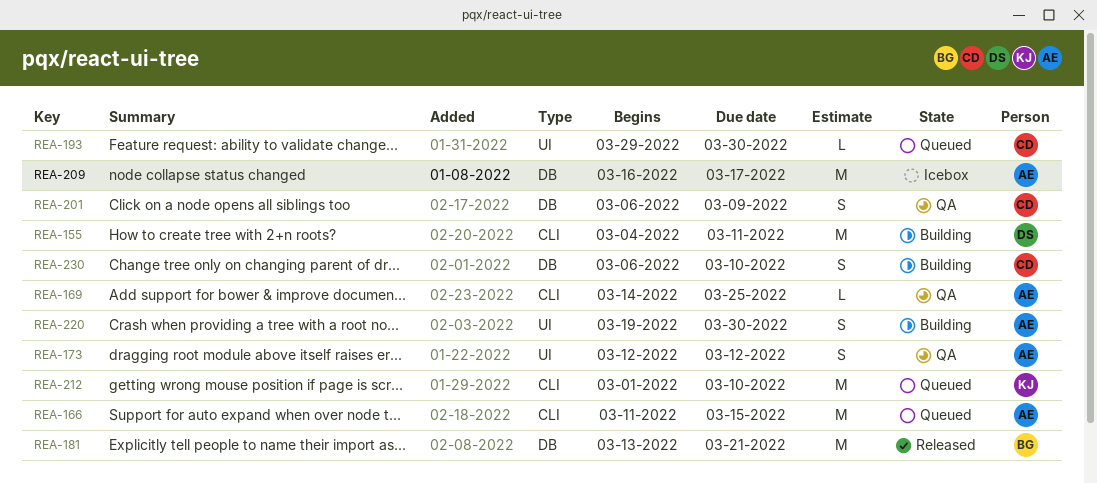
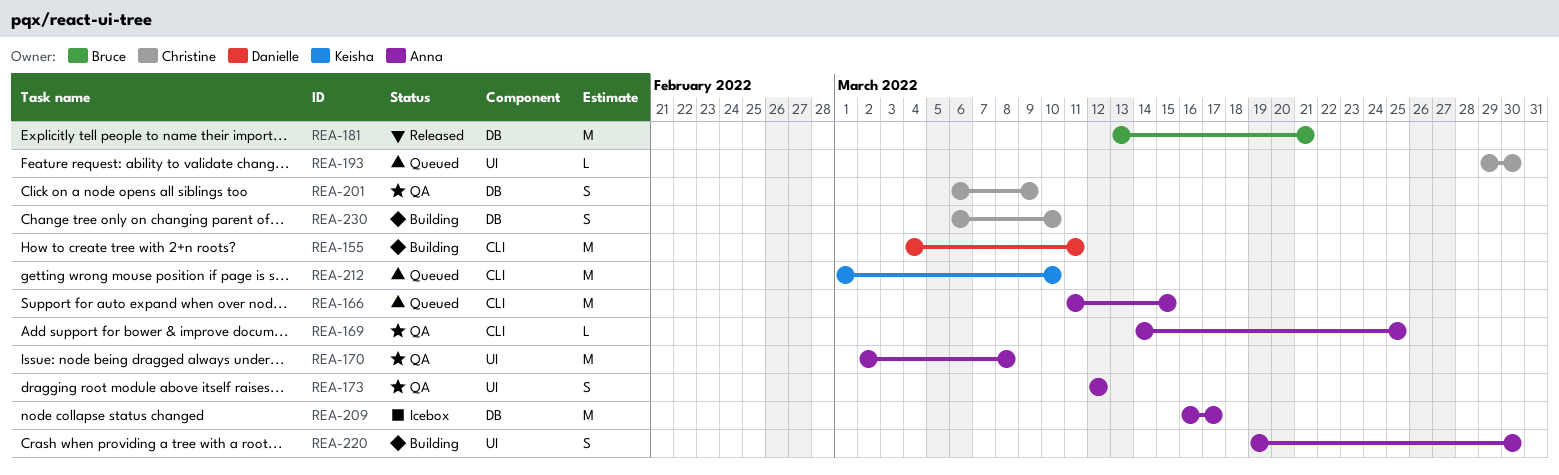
REA-170: none -> present

